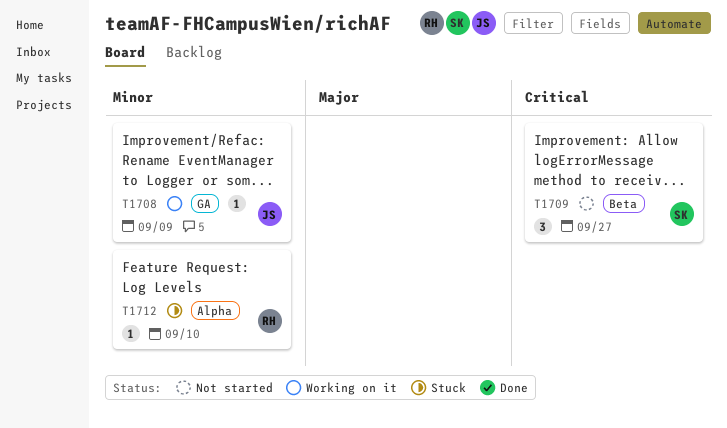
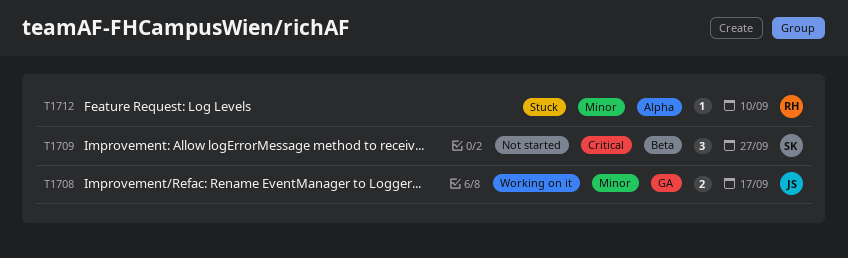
T1708, estimate: 1 -> 2
T1708, due: Sep 9 -> Sep 17

